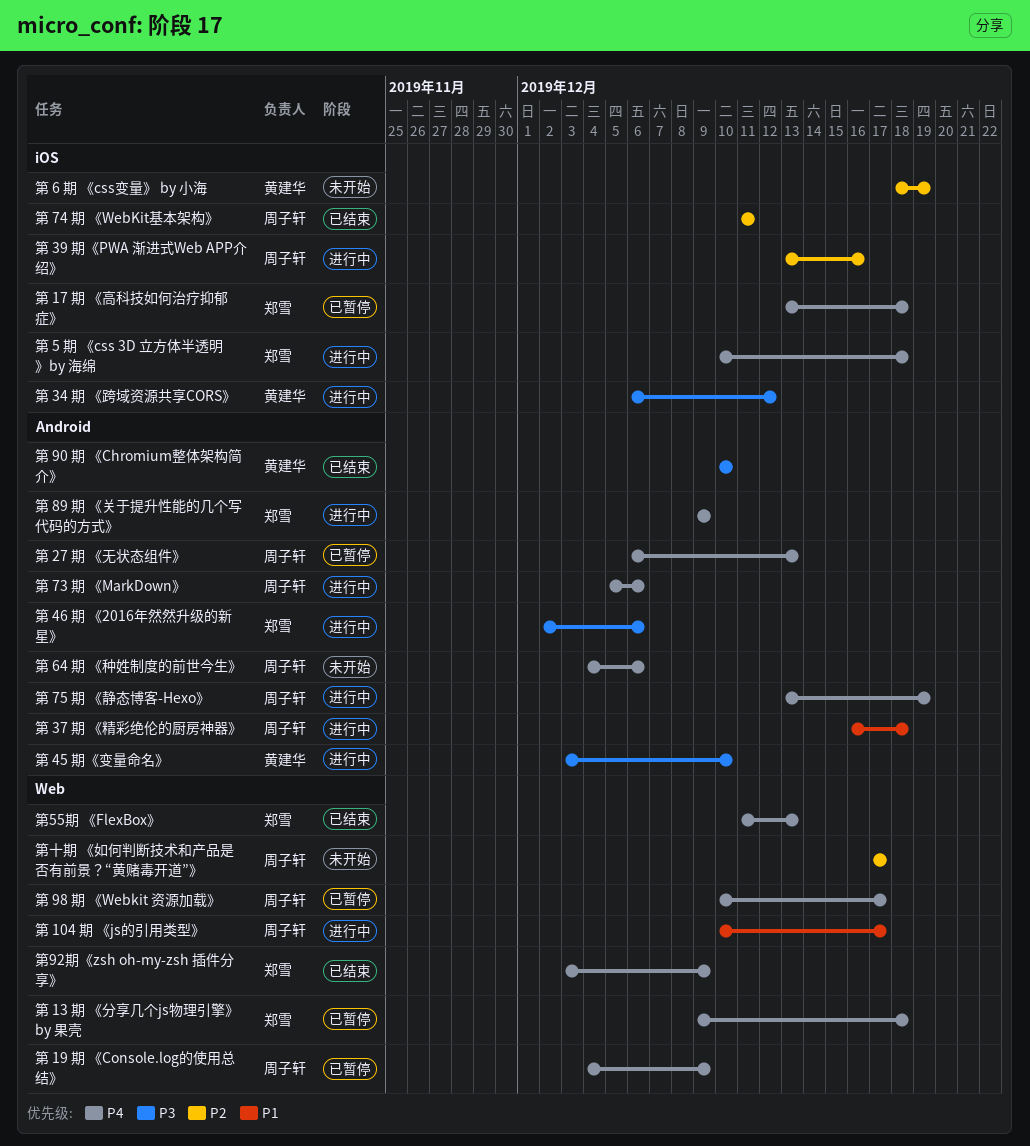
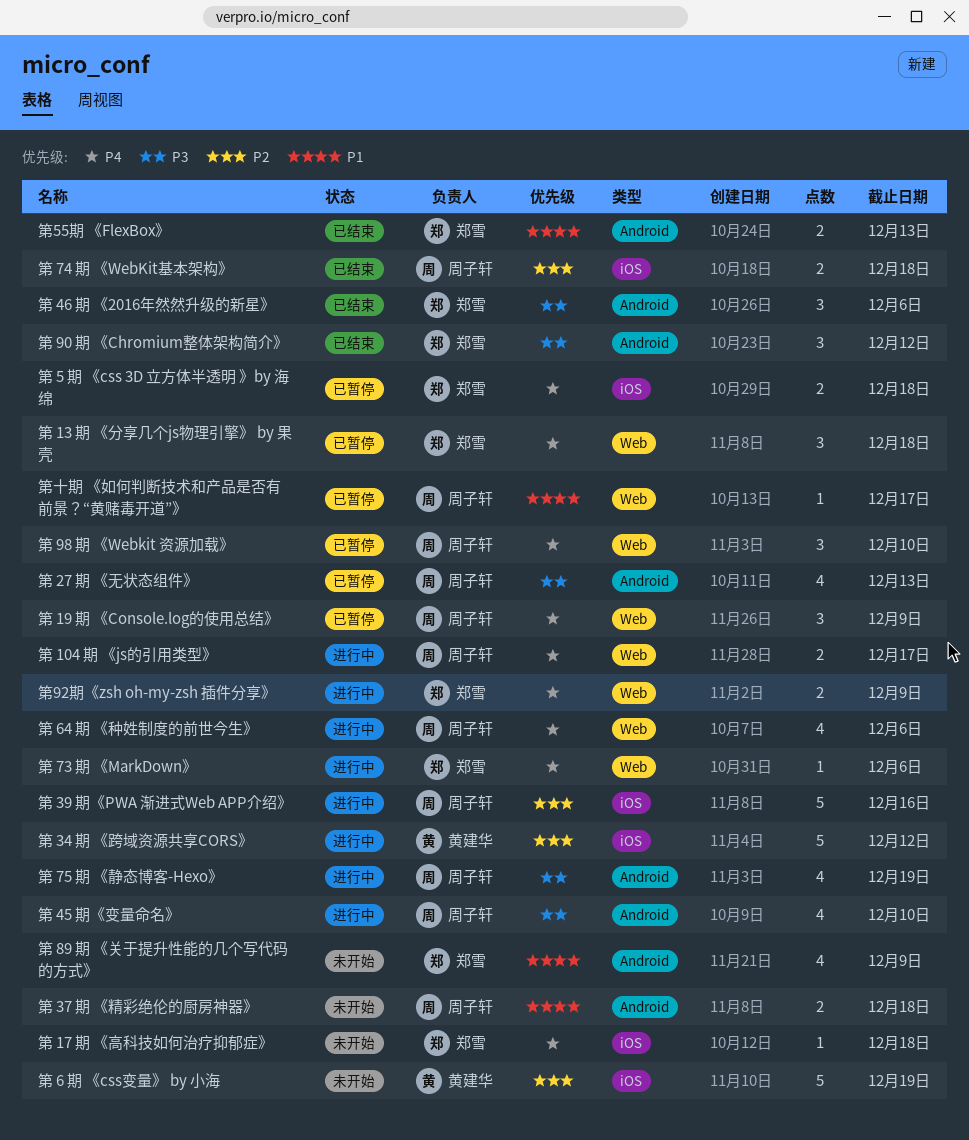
第 104 期 《js的引用类型》, priority: P1 -> P4
第 17 期 《高科技如何治疗抑郁症》, status: 已暂停 -> 未开始
第 27 期 《无状态组件》, priority: P4 -> P3
第 34 期 《跨域资源共享CORS》, priority: P3 -> P2
第 37 期 《精彩绝伦的厨房神器》, status: 进行中 -> 未开始
第 45 期《变量命名》, owner: 黄建华 -> 周子轩
第 46 期 《2016年然然升级的新星》, status: 进行中 -> 已结束
第 5 期 《css 3D 立方体半透明 》by 海绵, status: 进行中 -> 已暂停
第 64 期 《种姓制度的前世今生》, status: 未开始 -> 进行中
第 64 期 《种姓制度的前世今生》, label: Android -> Web
第 73 期 《MarkDown》, owner: 周子轩 -> 郑雪
第 73 期 《MarkDown》, label: Android -> Web
第 74 期 《WebKit基本架构》, due: Dec 11 -> Dec 18
第 75 期 《静态博客-Hexo》, priority: P4 -> P3
第 89 期 《关于提升性能的几个写代码的方式》, status: 进行中 -> 未开始
第 89 期 《关于提升性能的几个写代码的方式》, priority: P4 -> P1
第 90 期 《Chromium整体架构简介》, owner: 黄建华 -> 郑雪
第 90 期 《Chromium整体架构简介》, due: Dec 10 -> Dec 12
第 98 期 《Webkit 资源加载》, due: Dec 17 -> Dec 10
第55期 《FlexBox》, priority: P4 -> P1
第55期 《FlexBox》, label: Web -> Android
第92期《zsh oh-my-zsh 插件分享》, status: 已结束 -> 进行中
第十期 《如何判断技术和产品是否有前景？“黄赌毒开道”》, status: 未开始 -> 已暂停
第十期 《如何判断技术和产品是否有前景？“黄赌毒开道”》, priority: P2 -> P1

